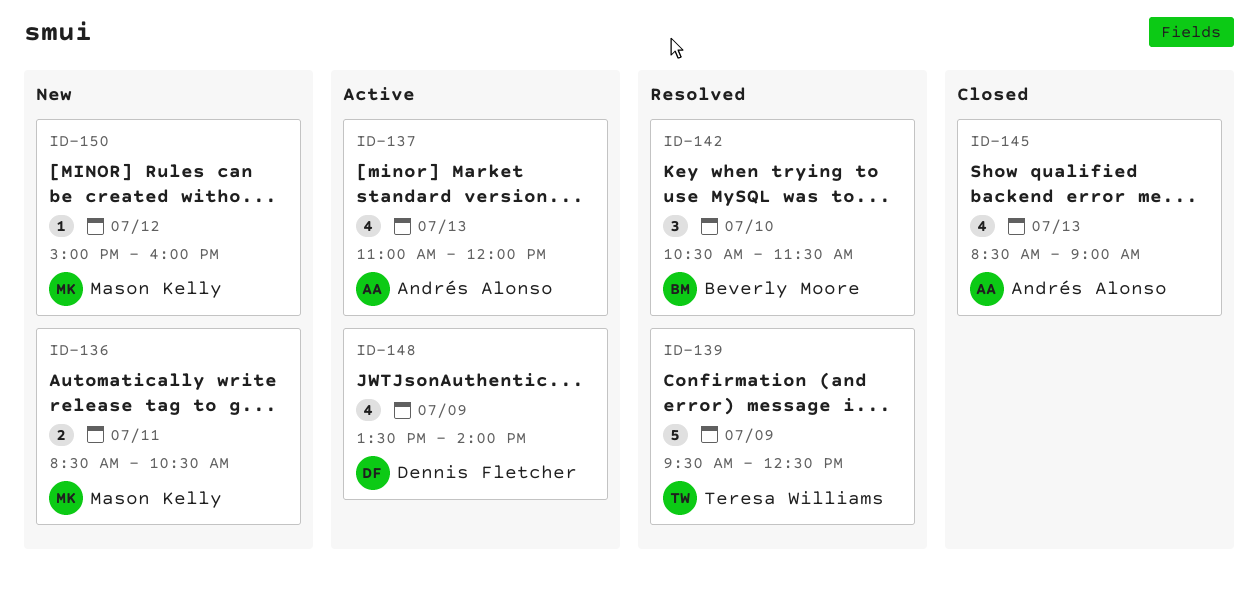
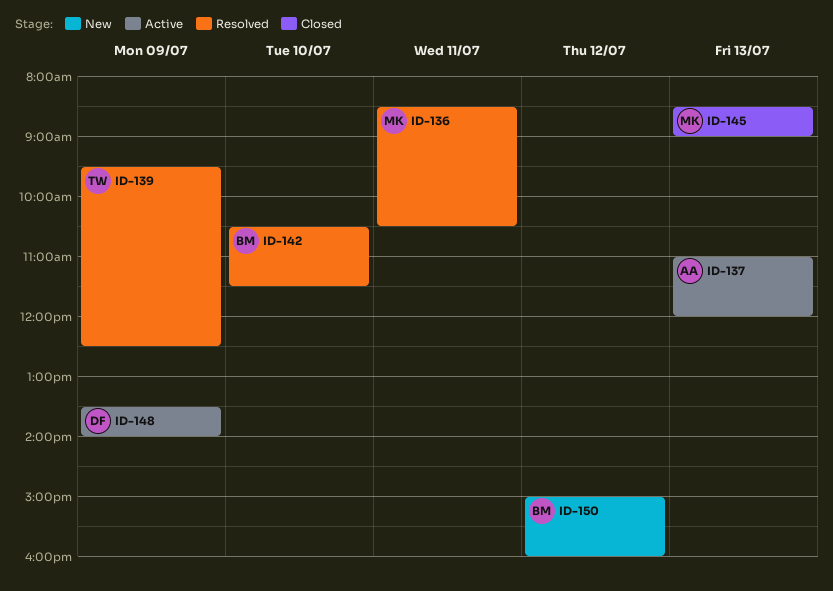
ID-136, status: New -> Resolved
ID-145, owner: Andrés Alonso -> Mason Kelly
ID-150, owner: Mason Kelly -> Beverly Moore

